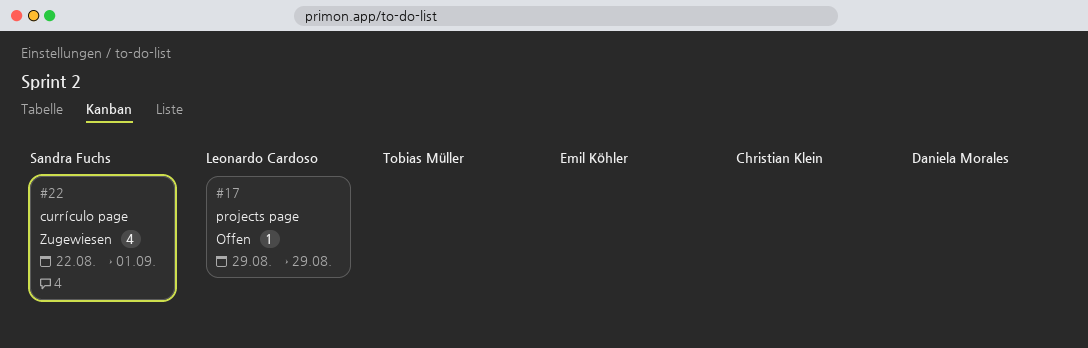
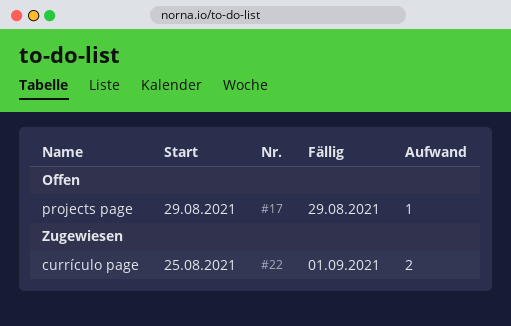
#22, estimate: 4 -> 2
#22, start: Aug 22 -> Aug 25

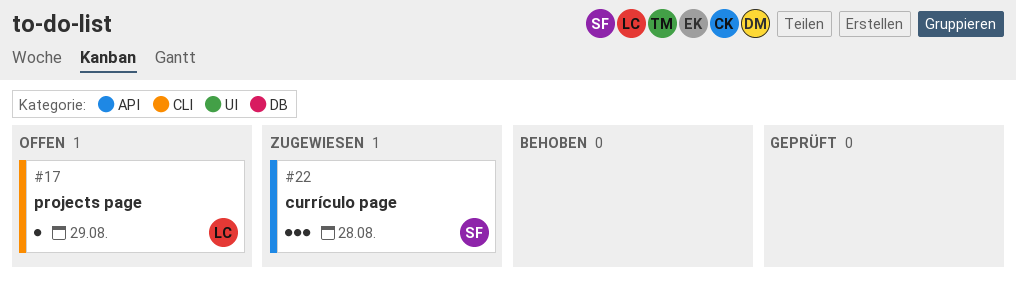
#22, estimate: 2 -> 3
#22, due: Sep 1 -> Aug 28

